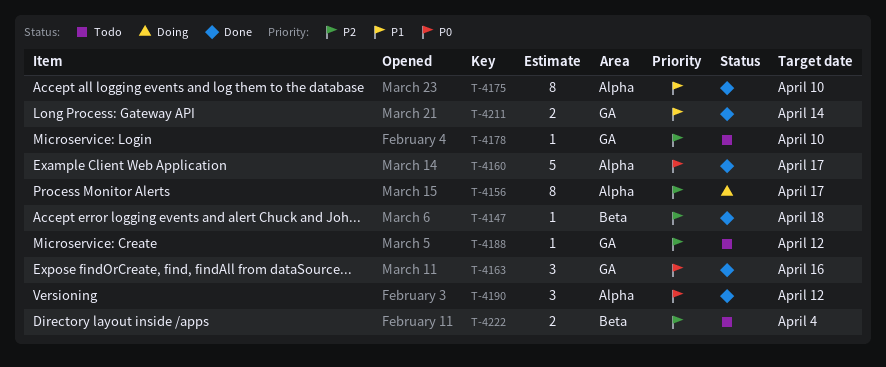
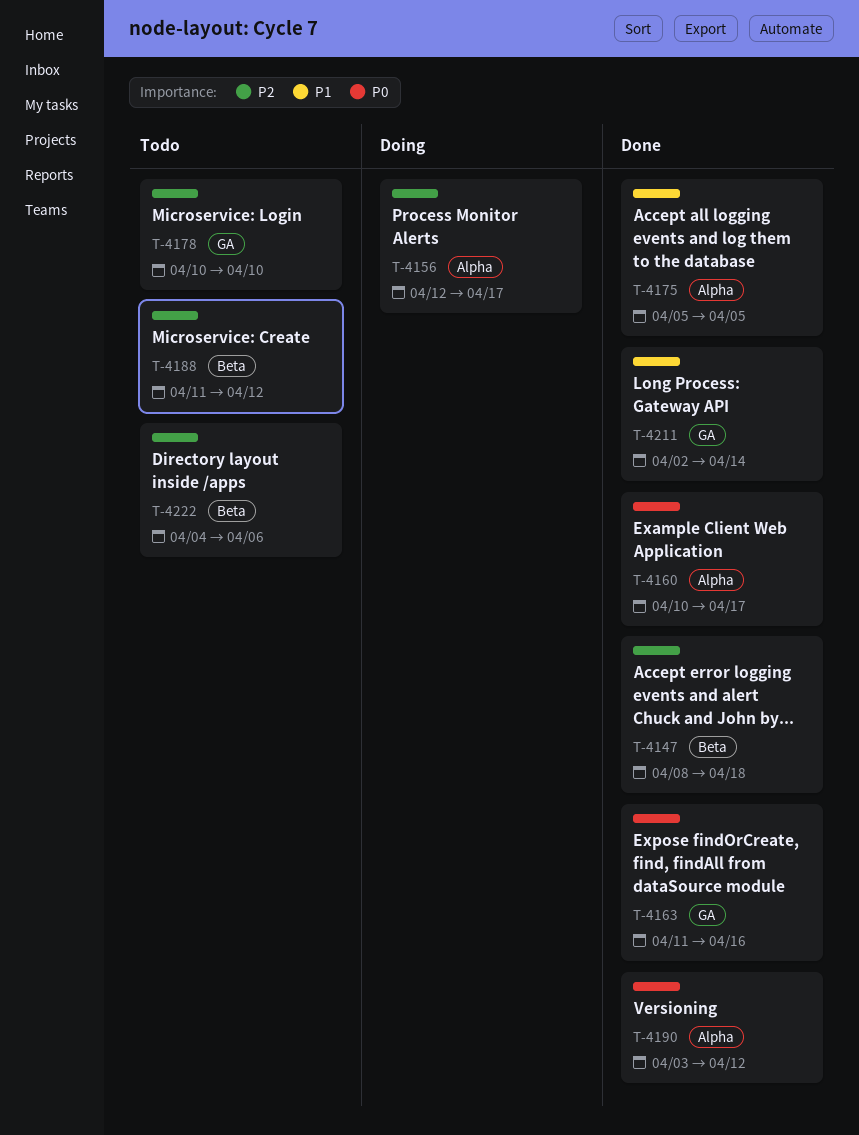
T-4175, due: Apr 10 -> Apr 5
T-4188, label: GA -> Beta
T-4222, due: Apr 4 -> Apr 6

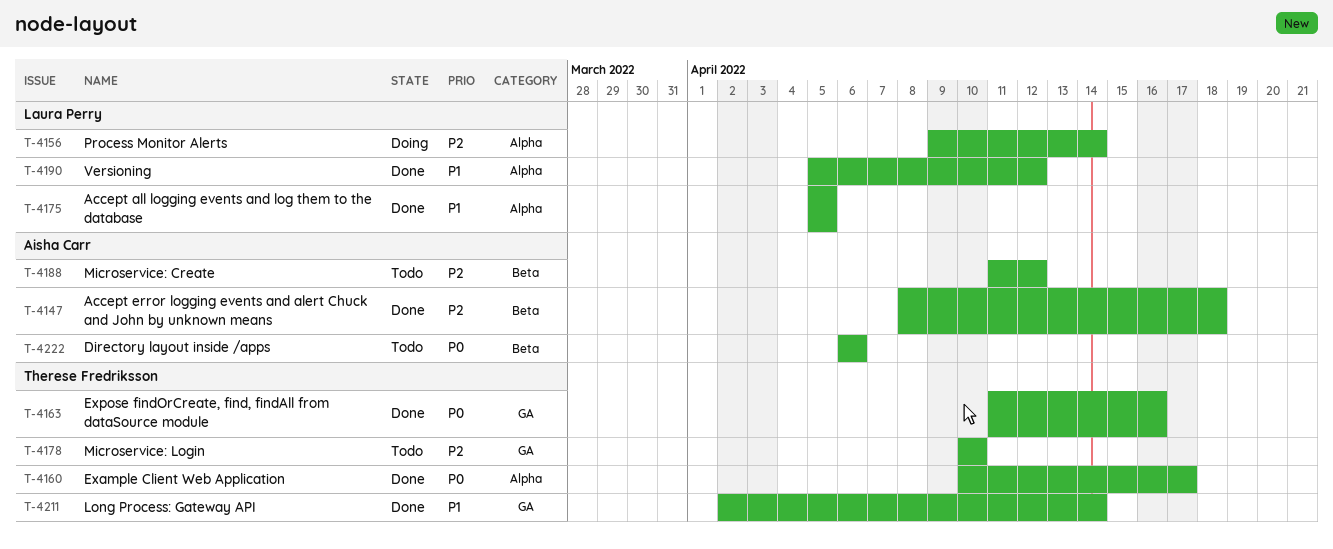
T-4156, start: Apr 12 -> Apr 9
T-4156, due: Apr 17 -> Apr 14
T-4190, priority: P0 -> P1
T-4190, start: Apr 3 -> Apr 5
T-4222, priority: P2 -> P0
T-4222, start: Apr 4 -> Apr 6

